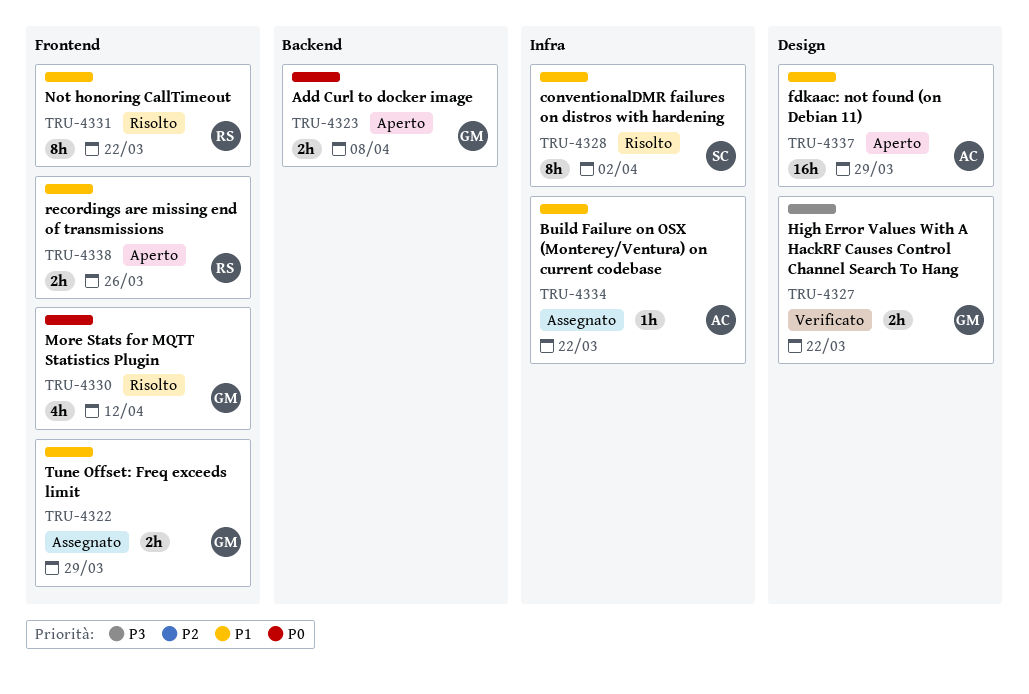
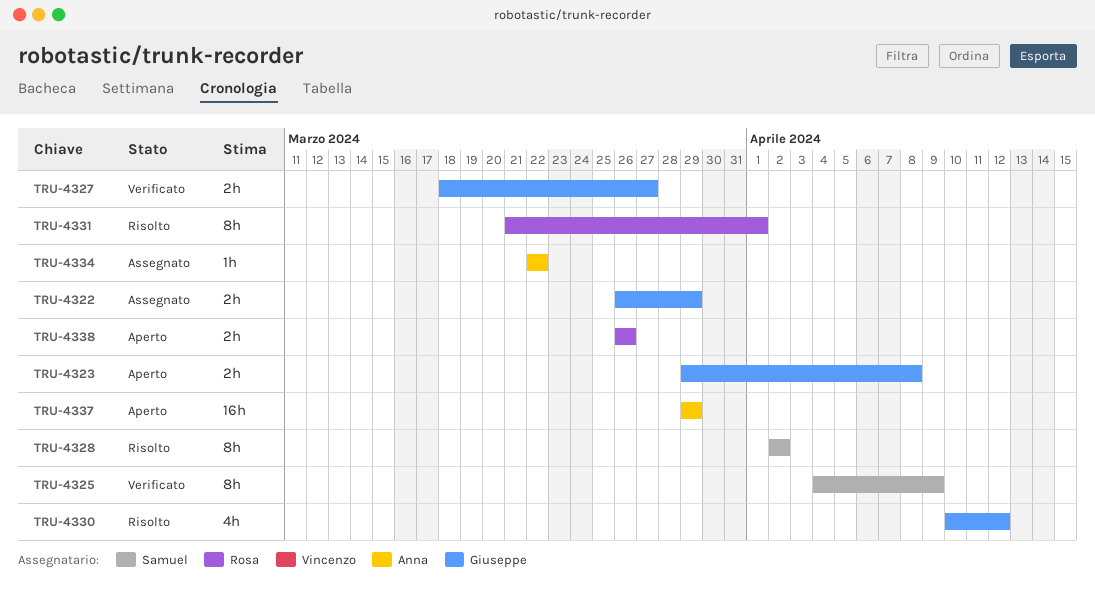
TRU-4325: none -> present
TRU-4327, due: Mar 22 -> Mar 27
TRU-4331, due: Mar 22 -> Apr 1

